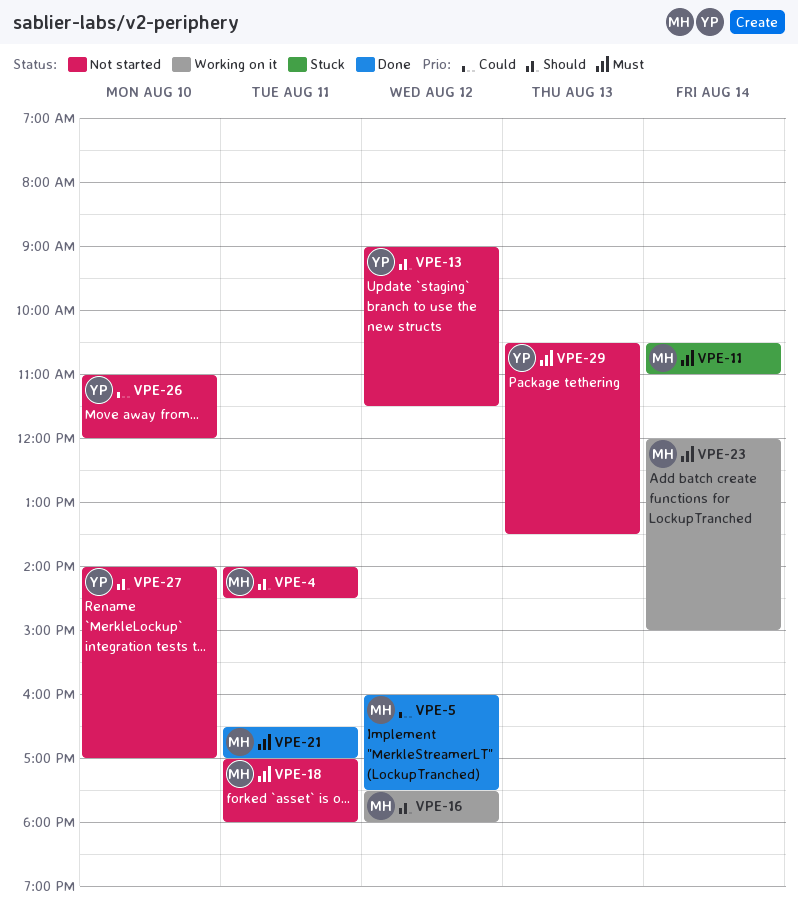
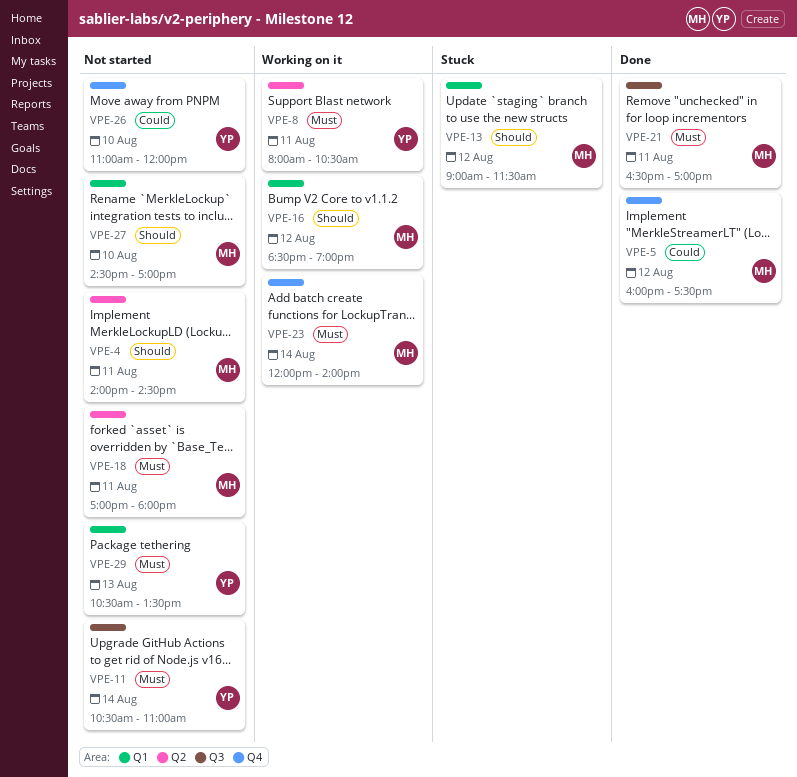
VPE-8: none -> present
VPE-11, status: Stuck -> Not started
VPE-11, owner: MH -> YP
VPE-13, status: Not started -> Stuck
VPE-13, owner: YP -> MH
VPE-16, begins: 17:30 -> 18:30
VPE-16, ends: 18:00 -> 19:00
VPE-23, ends: 15:00 -> 14:00
VPE-27, owner: YP -> MH
VPE-27, begins: 14:00 -> 14:30

